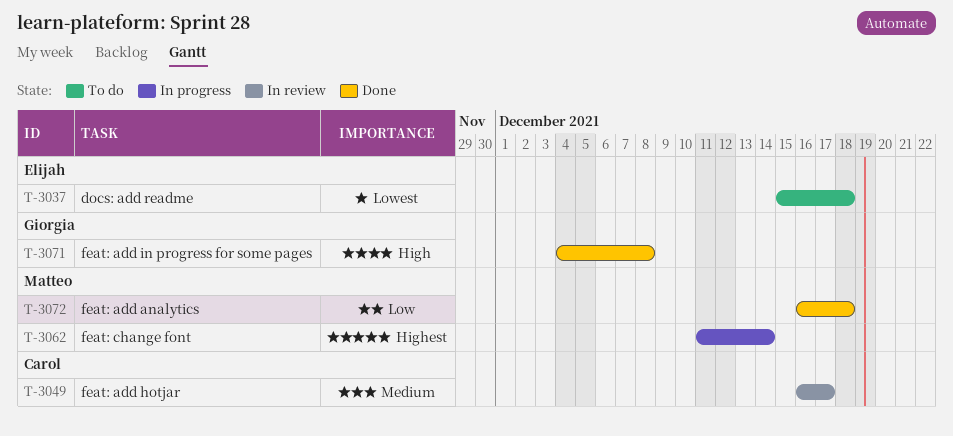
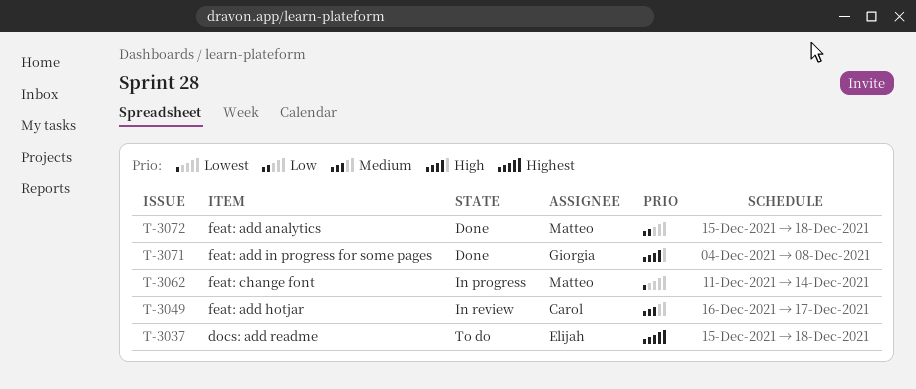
T-3037, priority: Lowest -> Highest
T-3062, priority: Highest -> Lowest
T-3072, start: Dec 16 -> Dec 15

